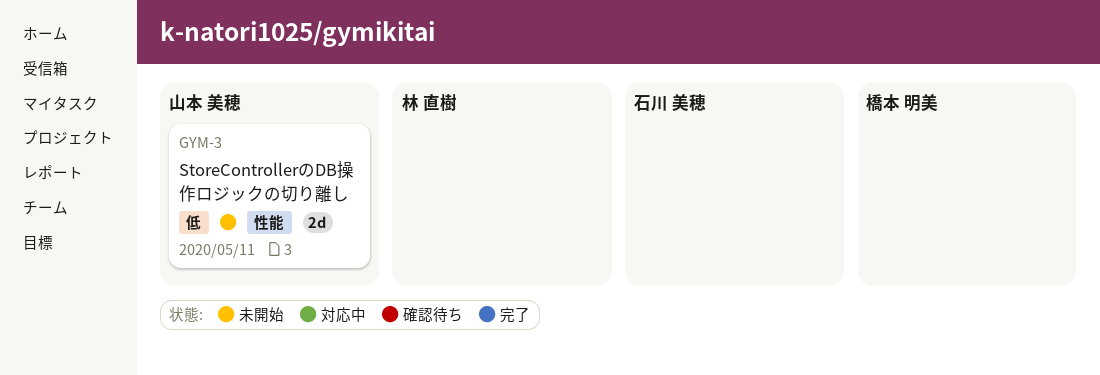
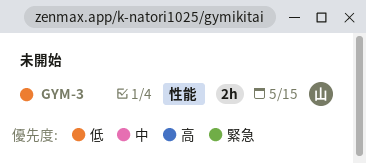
GYM-3, estimate: 2d -> 2h
GYM-3, due: May 11 -> May 15

